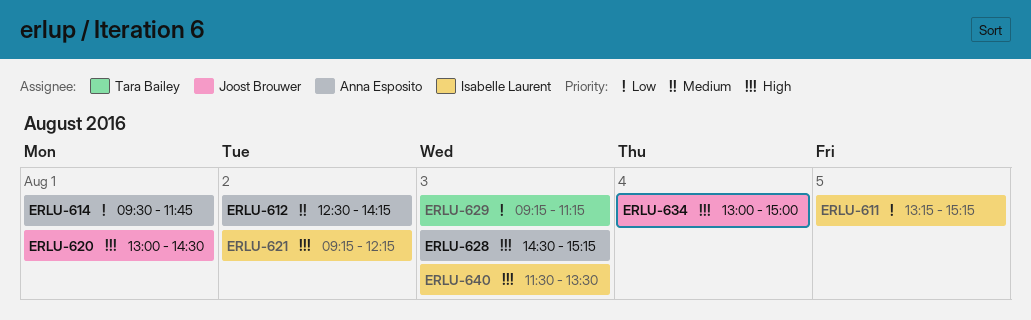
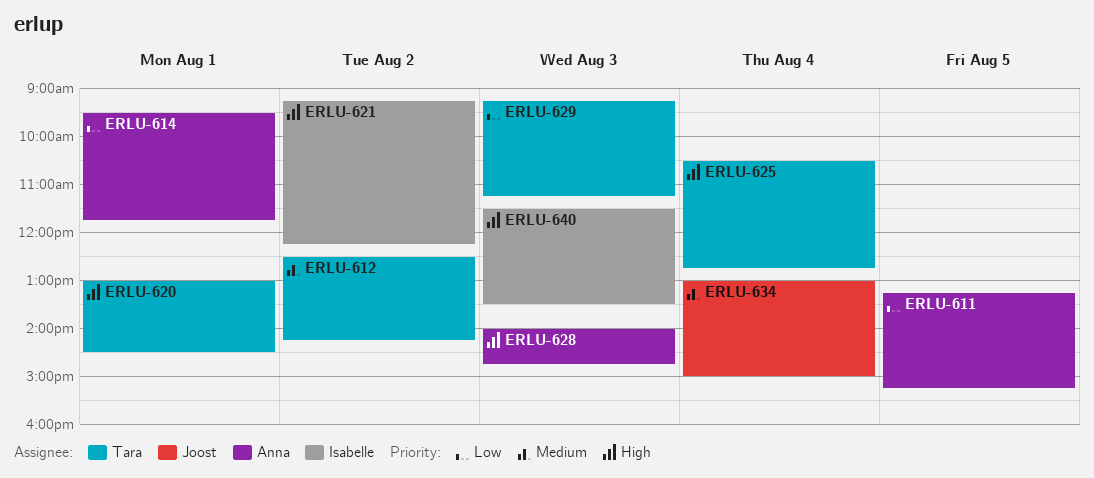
ERLU-611, owner: Isabelle Laurent -> Anna Esposito
ERLU-612, owner: Anna Esposito -> Tara Bailey
ERLU-620, owner: Joost Brouwer -> Tara Bailey
ERLU-625: none -> present
ERLU-628, begins: 14:30 -> 14:00
ERLU-628, ends: 15:15 -> 14:45
ERLU-634, priority: High -> Medium

